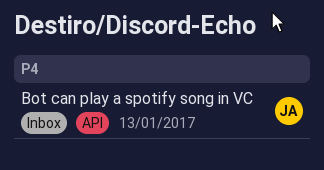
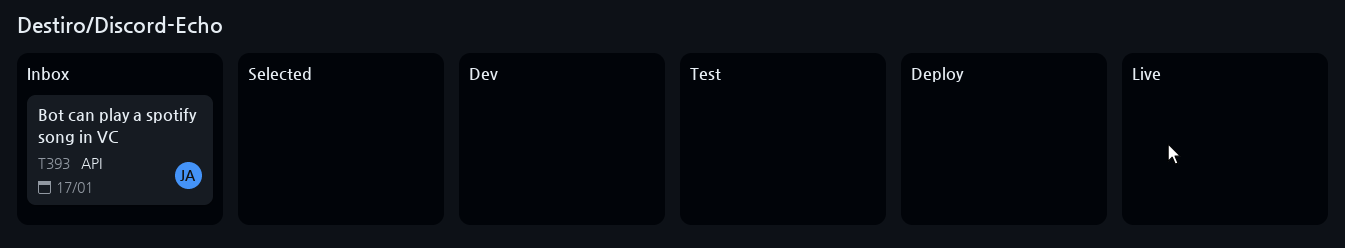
Bot can play a spotify song in VC, due: Jan 13 -> Jan 17

